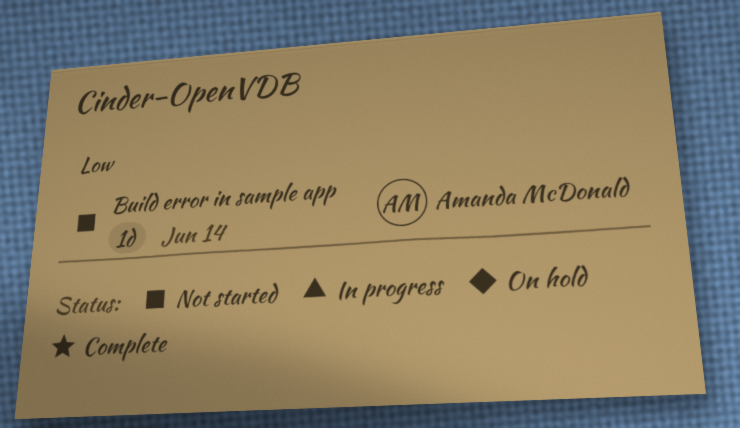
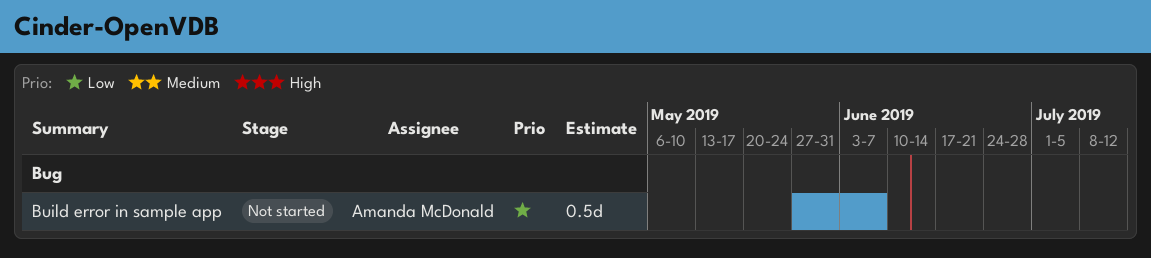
Build error in sample app, estimate: 1d -> 0.5d
Build error in sample app, due: Jun 14 -> Jun 7

